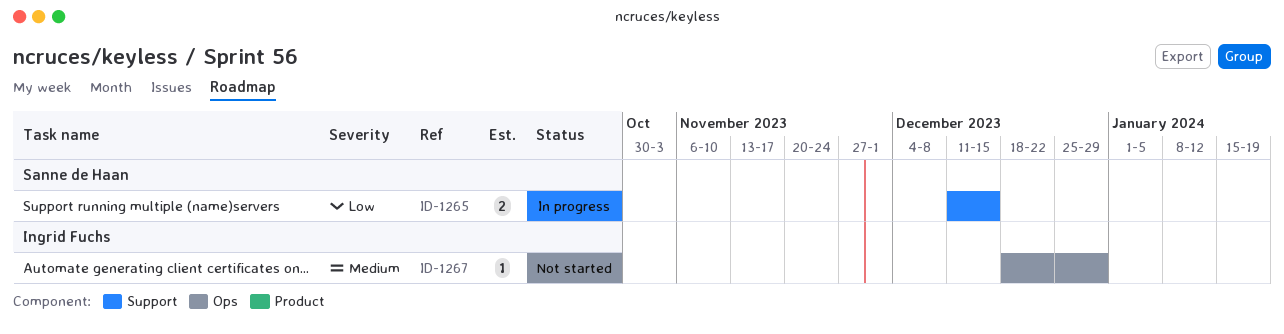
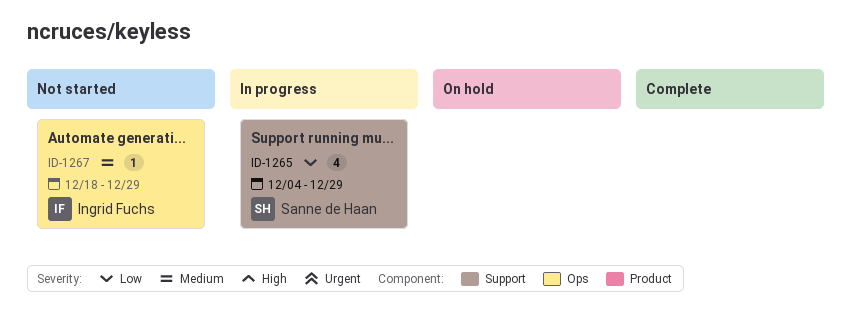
ID-1265, estimate: 2 -> 4
ID-1265, start: Dec 11 -> Dec 4
ID-1265, due: Dec 15 -> Dec 29

